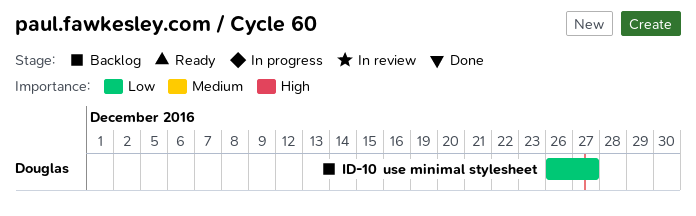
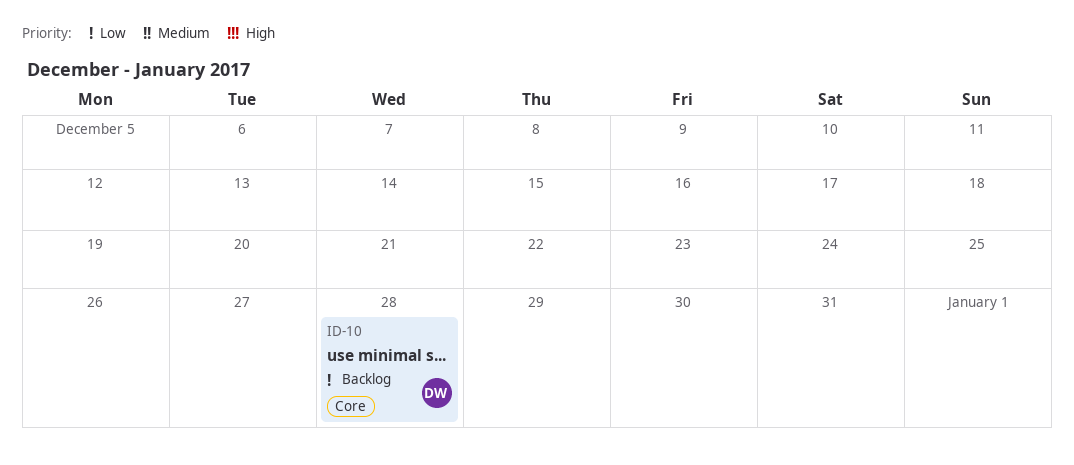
ID-10, due: Dec 27 -> Dec 28

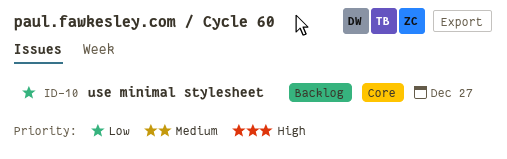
ID-10, due: Dec 28 -> Dec 27

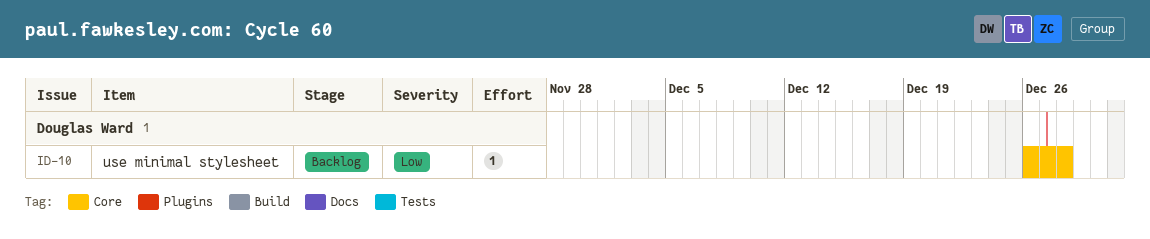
ID-10, due: Dec 27 -> Dec 28

